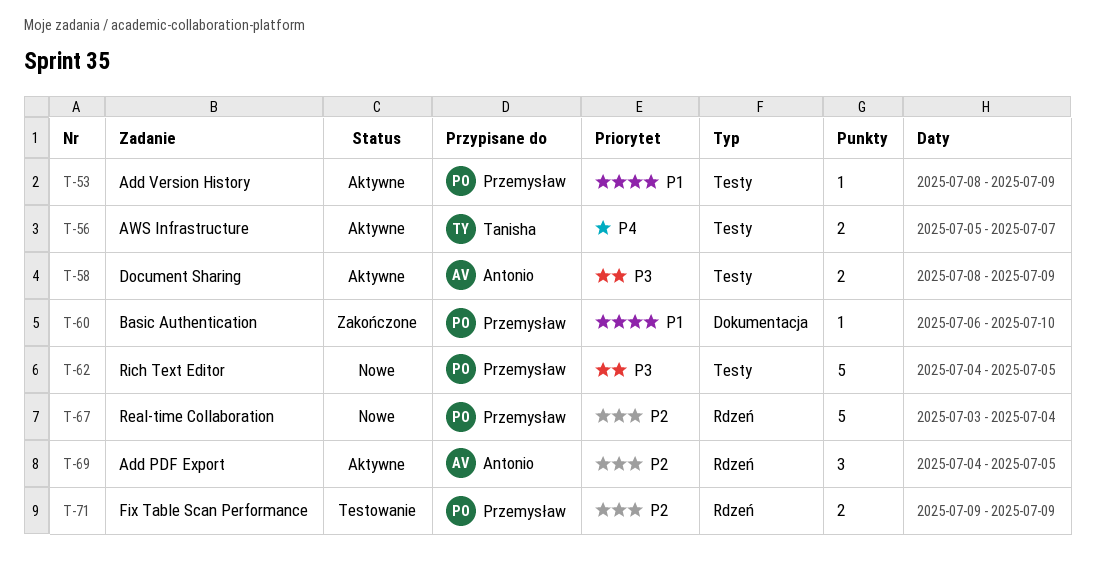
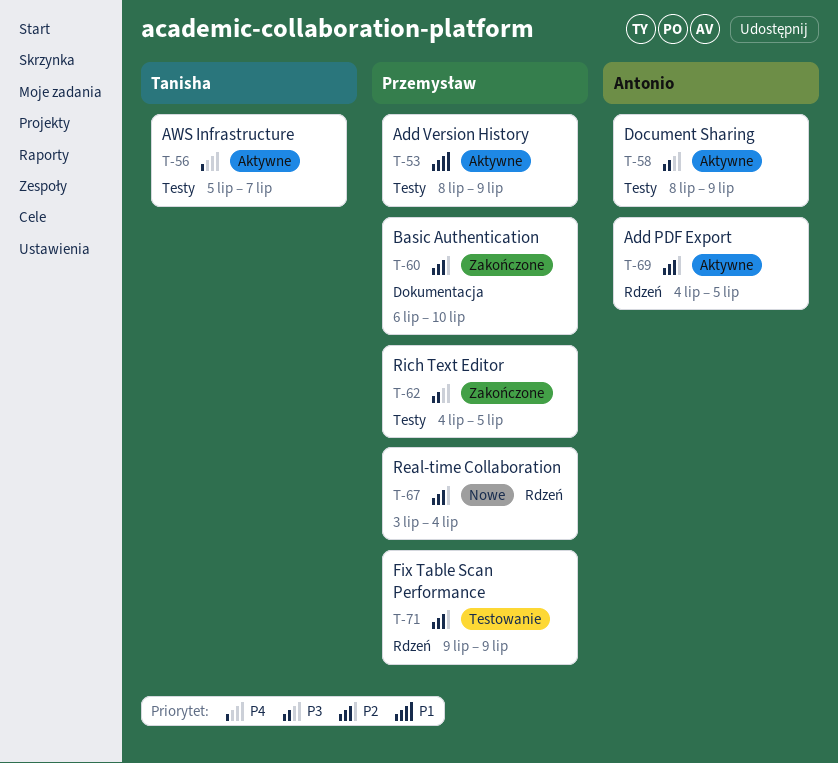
T-60, priority: P1 -> P2
T-62, status: Nowe -> Zakończone

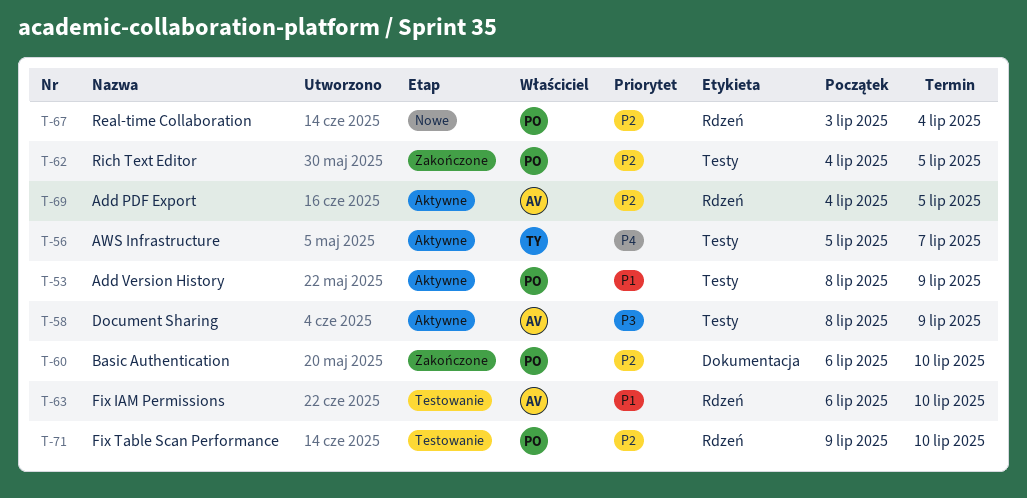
T-62, priority: P3 -> P2
T-63: none -> present
T-71, due: Jul 9 -> Jul 10

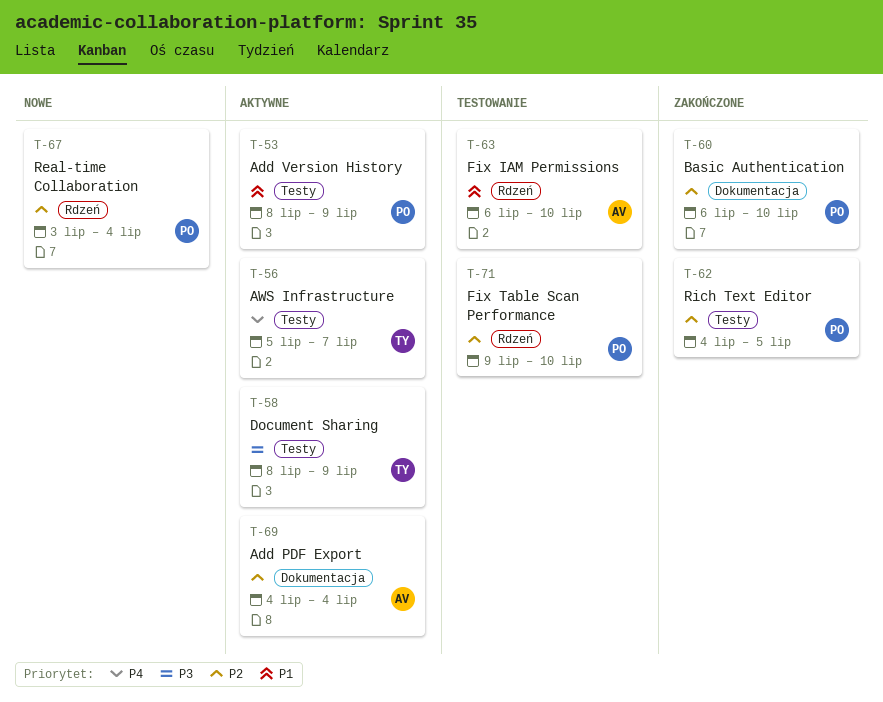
T-58, owner: AV -> TY
T-69, label: Rdzeń -> Dokumentacja
T-69, due: Jul 5 -> Jul 4

